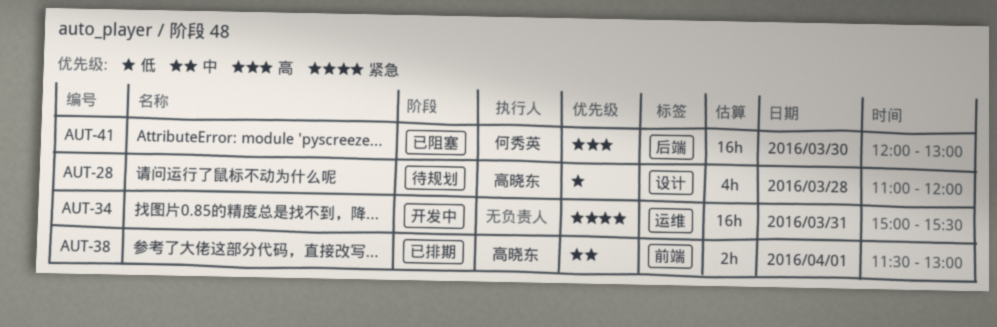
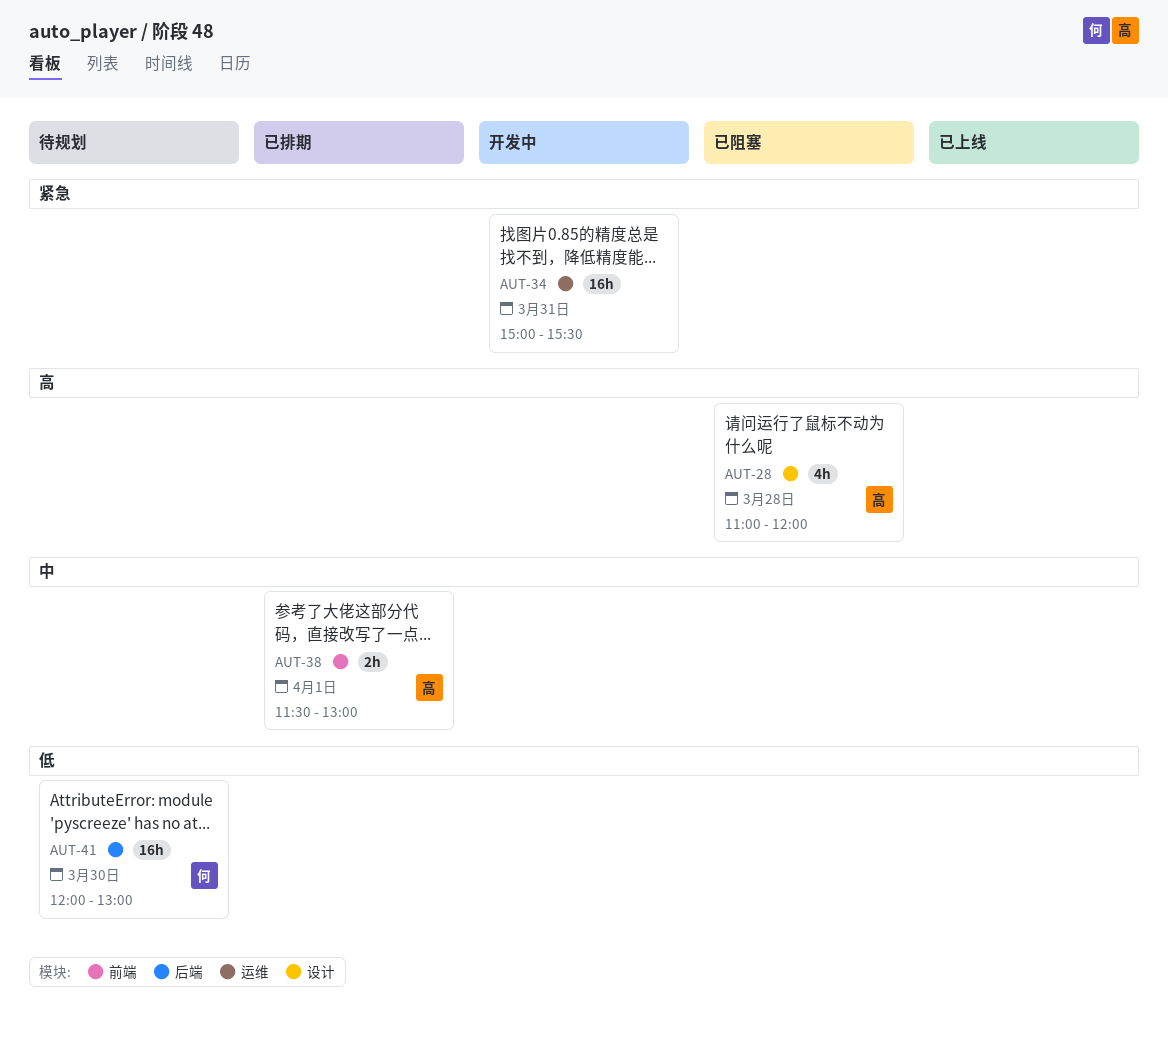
AUT-28, status: 待规划 -> 已阻塞
AUT-28, priority: 低 -> 高
AUT-41, status: 已阻塞 -> 待规划
AUT-41, priority: 高 -> 低

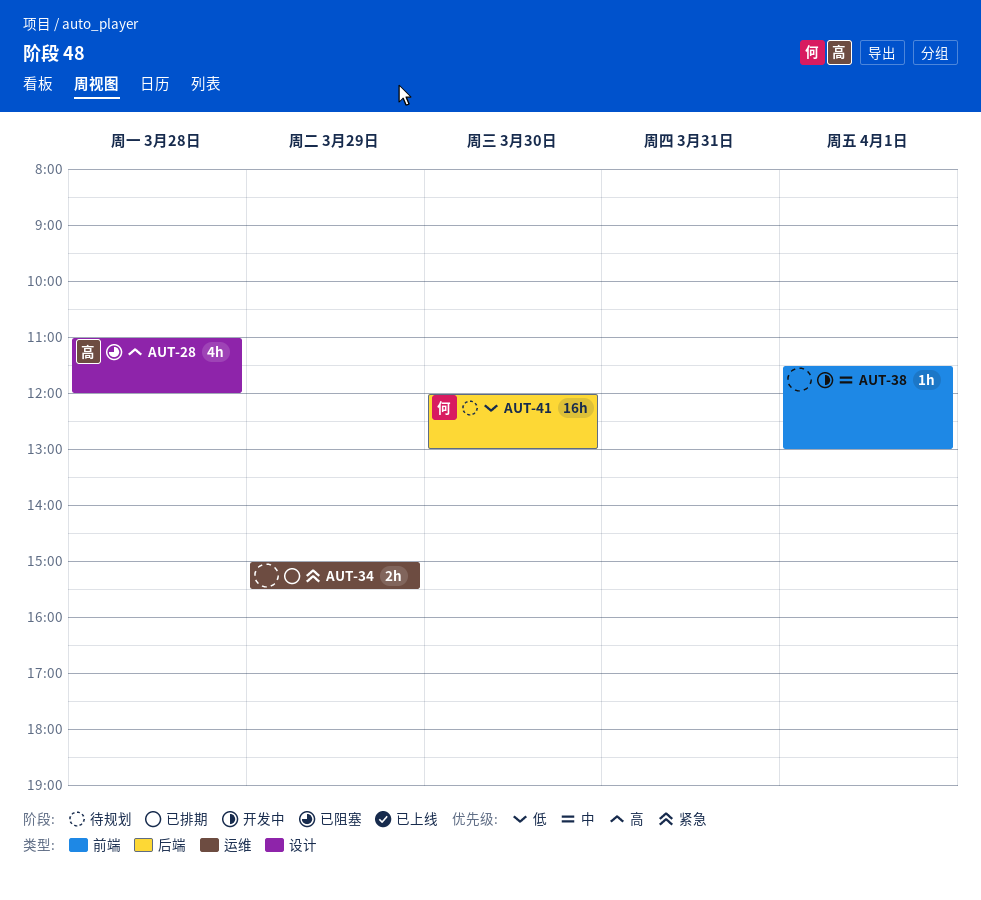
AUT-34, status: 开发中 -> 已排期
AUT-34, estimate: 16h -> 2h
AUT-34, day: Mar 31 -> Mar 29
AUT-38, status: 已排期 -> 开发中
AUT-38, owner: 高 -> none
AUT-38, estimate: 2h -> 1h

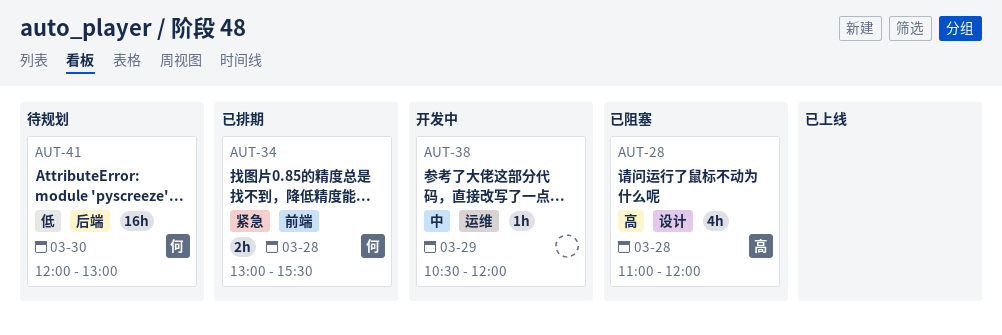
AUT-34, owner: none -> 何
AUT-34, label: 运维 -> 前端
AUT-34, day: Mar 29 -> Mar 28
AUT-34, begins: 15:00 -> 13:00
AUT-38, label: 前端 -> 运维
AUT-38, day: Apr 1 -> Mar 29
AUT-38, begins: 11:30 -> 10:30
AUT-38, ends: 13:00 -> 12:00

